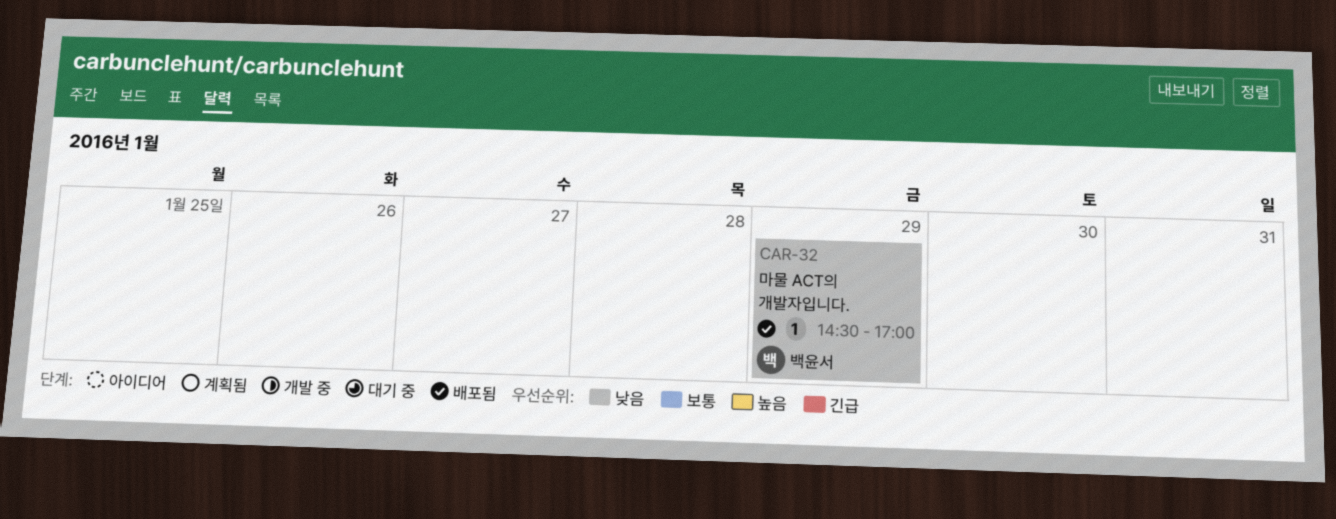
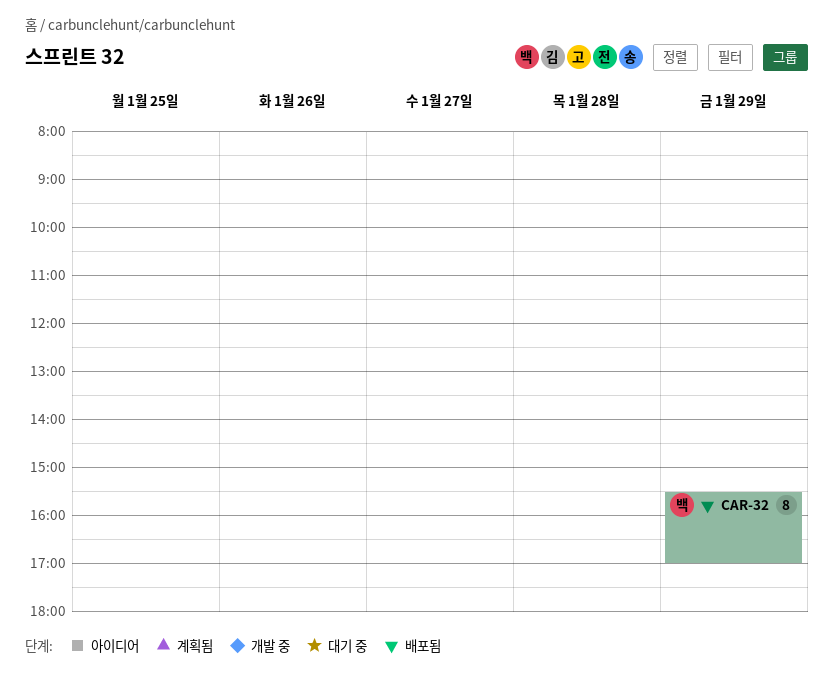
CAR-32, estimate: 1 -> 8
CAR-32, begins: 14:30 -> 15:30

